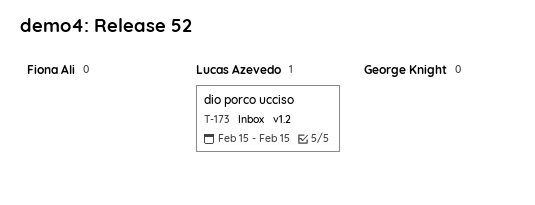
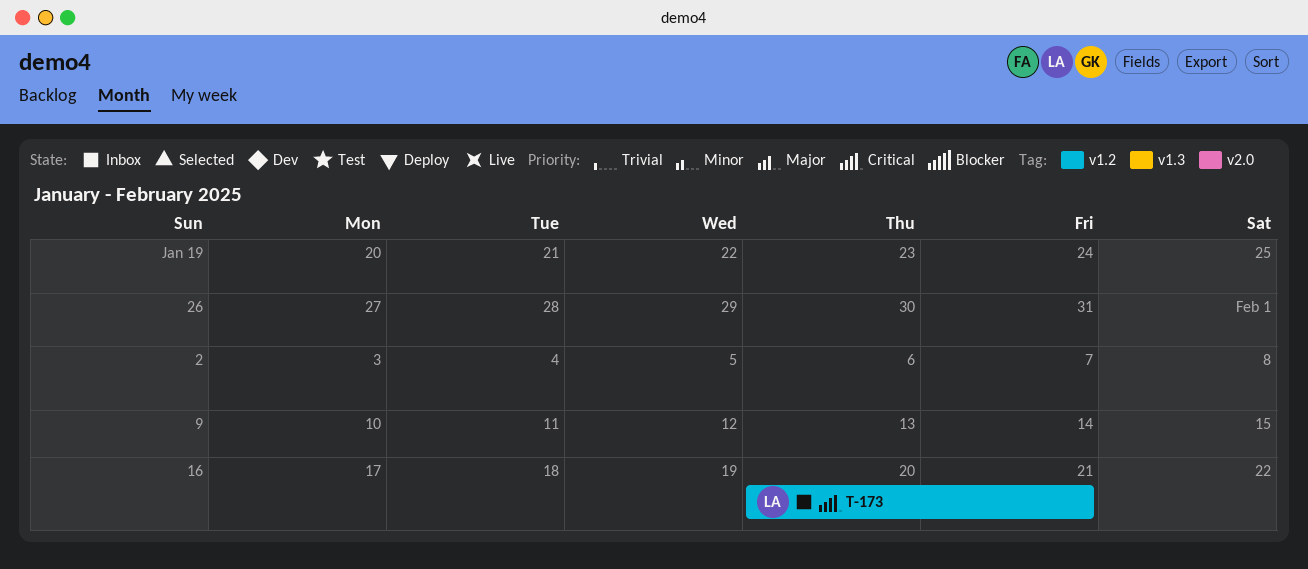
T-173, start: Feb 15 -> Feb 20
T-173, due: Feb 15 -> Feb 21

